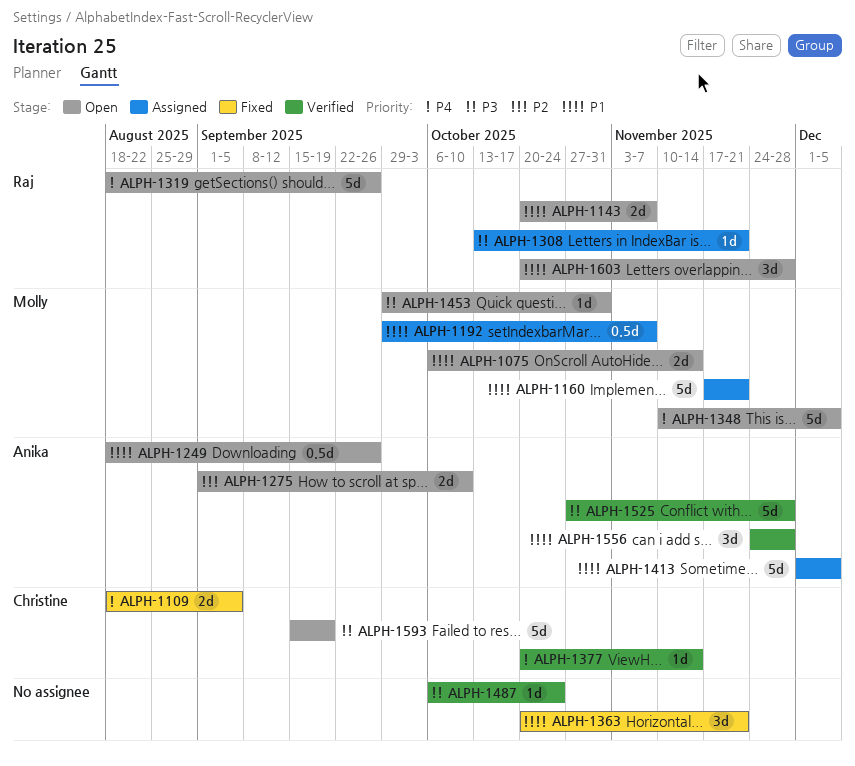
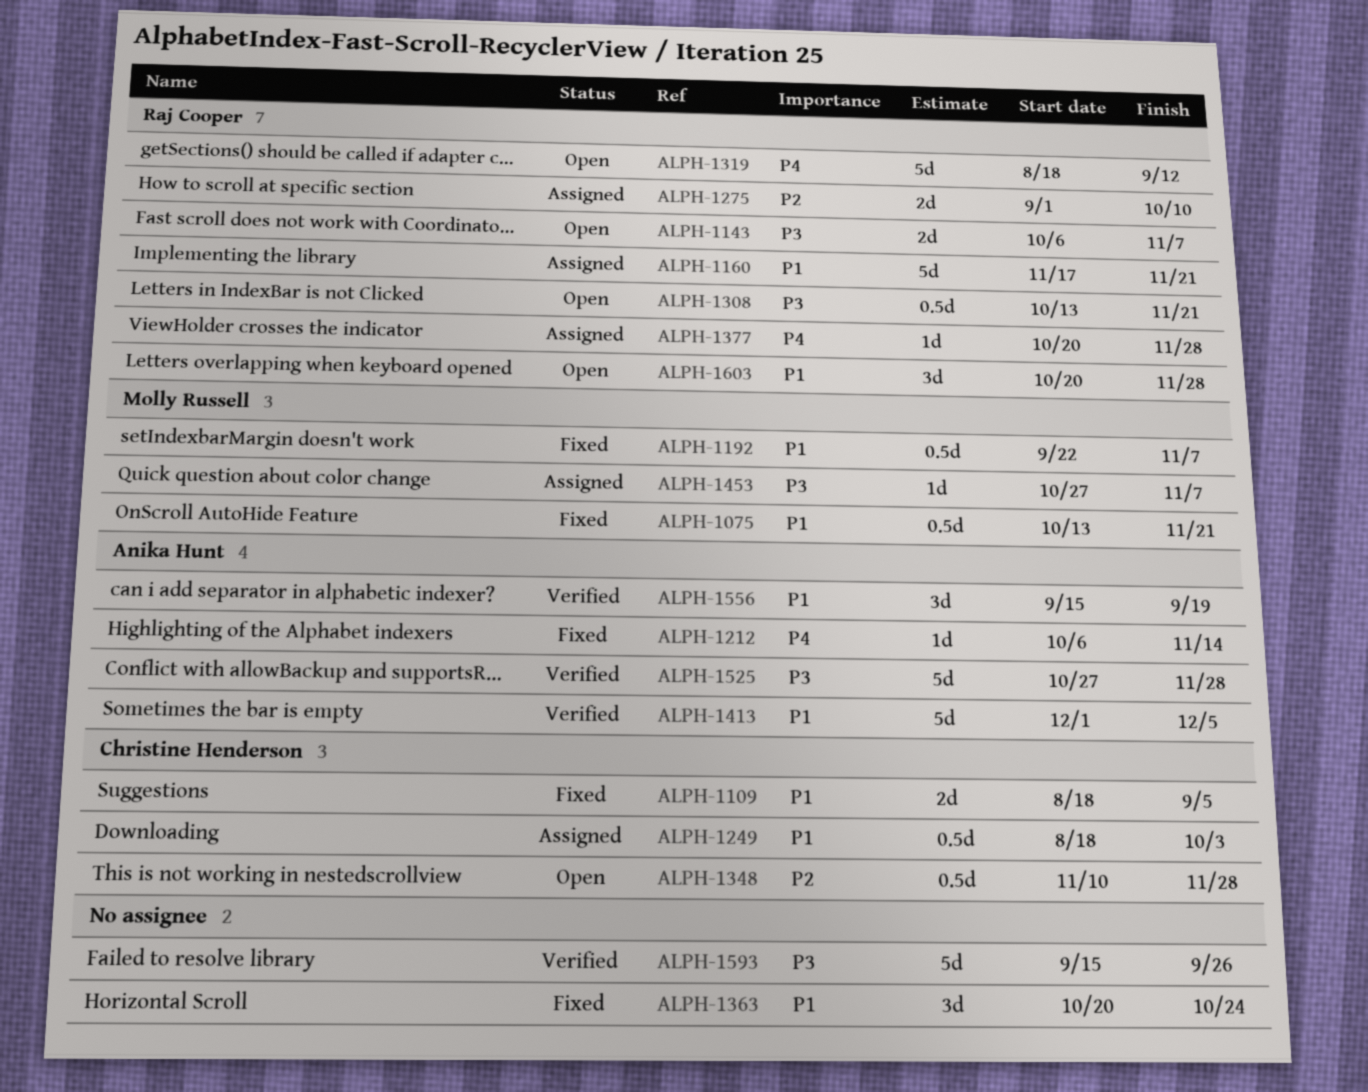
ALPH-1075, status: Open -> Fixed
ALPH-1075, estimate: 2d -> 0.5d
ALPH-1075, start: Oct 6 -> Oct 13
ALPH-1075, due: Nov 14 -> Nov 21
ALPH-1109, priority: P4 -> P1
ALPH-1143, priority: P1 -> P3
ALPH-1143, start: Oct 20 -> Oct 6
ALPH-1160, owner: Molly Russell -> Raj Cooper
ALPH-1192, status: Assigned -> Fixed
ALPH-1192, start: Sep 29 -> Sep 22
ALPH-1212: none -> present
ALPH-1249, status: Open -> Assigned
ALPH-1249, owner: Anika Hunt -> Christine Henderson
ALPH-1249, due: Sep 26 -> Oct 3
ALPH-1275, status: Open -> Assigned
ALPH-1275, owner: Anika Hunt -> Raj Cooper
ALPH-1308, status: Assigned -> Open
ALPH-1308, estimate: 1d -> 0.5d
ALPH-1319, due: Sep 26 -> Sep 12
ALPH-1348, owner: Molly Russell -> Christine Henderson
ALPH-1348, priority: P4 -> P2
ALPH-1348, estimate: 5d -> 0.5d
ALPH-1348, due: Dec 5 -> Nov 28
ALPH-1363, due: Nov 21 -> Oct 24
ALPH-1377, status: Verified -> Assigned
ALPH-1377, owner: Christine Henderson -> Raj Cooper
ALPH-1377, due: Nov 14 -> Nov 28
ALPH-1413, status: Assigned -> Verified
ALPH-1453, status: Open -> Assigned
ALPH-1453, start: Sep 29 -> Oct 27
ALPH-1453, due: Oct 31 -> Nov 7
ALPH-1487: present -> none
ALPH-1556, start: Nov 24 -> Sep 15
ALPH-1556, due: Nov 28 -> Sep 19
ALPH-1593, status: Open -> Verified
ALPH-1593, owner: Christine Henderson -> none
ALPH-1593, due: Sep 19 -> Sep 26

